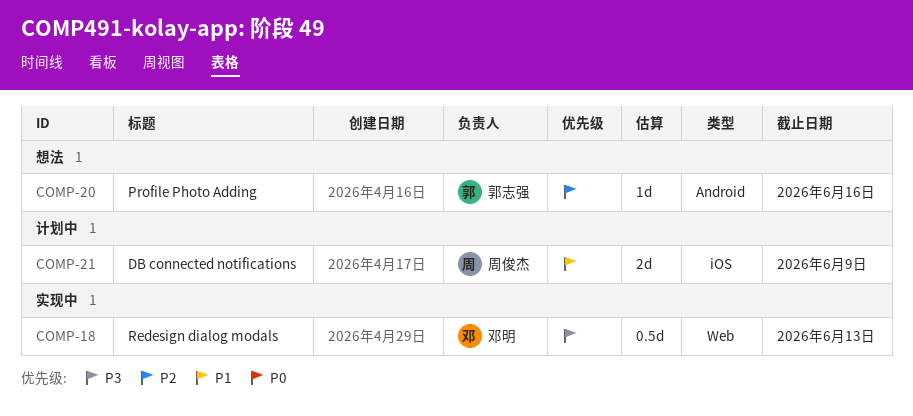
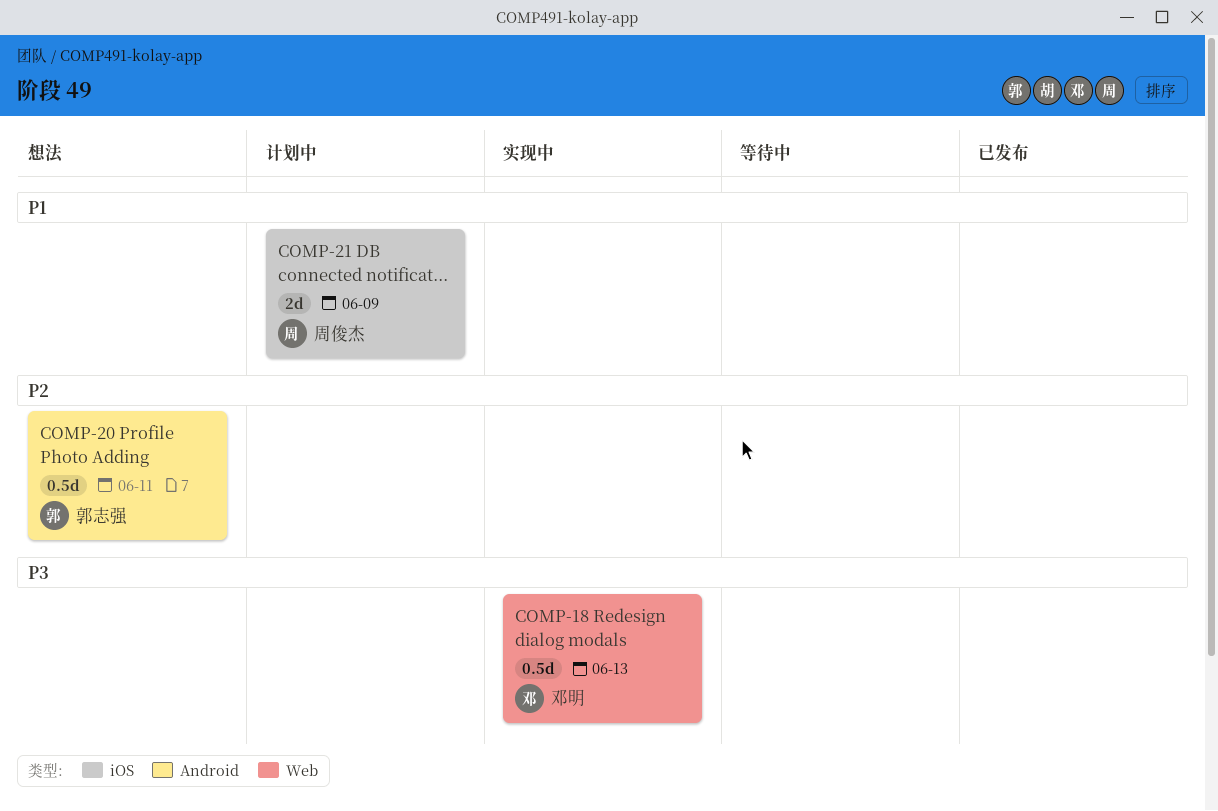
COMP-20, estimate: 1d -> 0.5d
COMP-20, due: Jun 16 -> Jun 11

